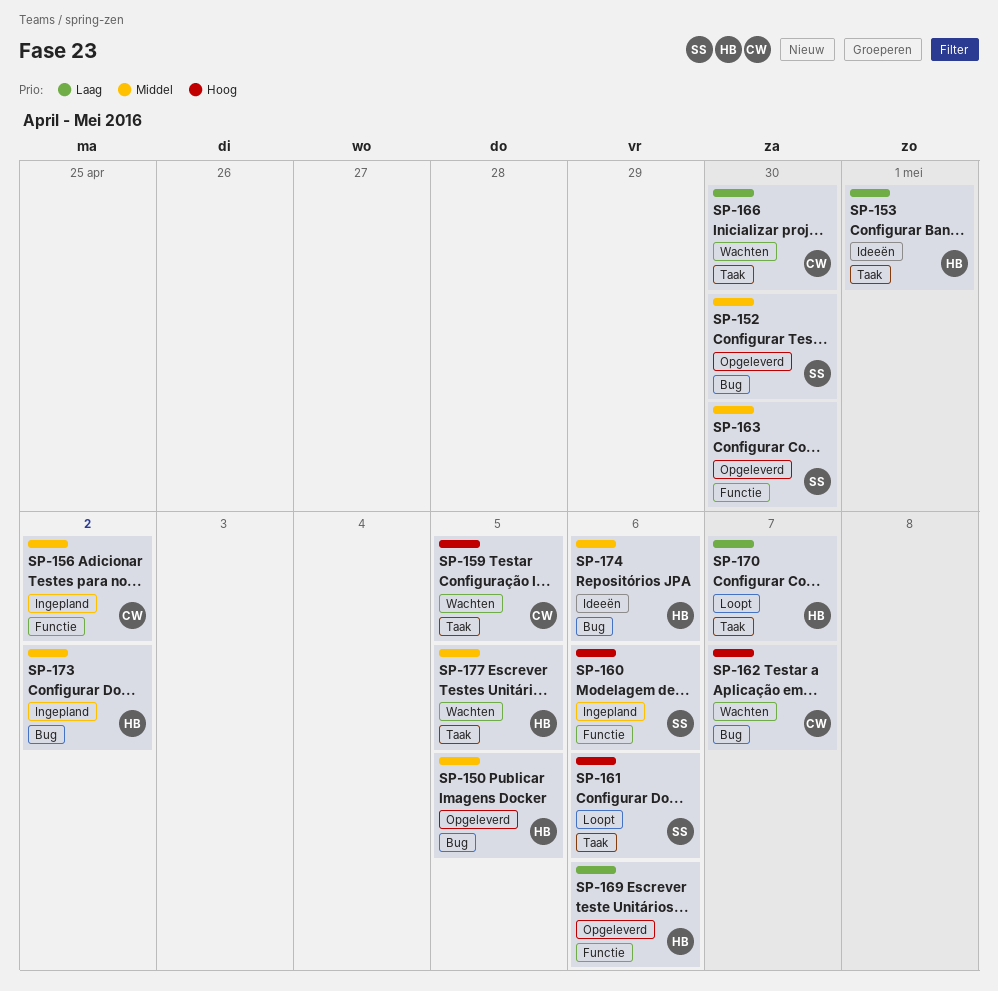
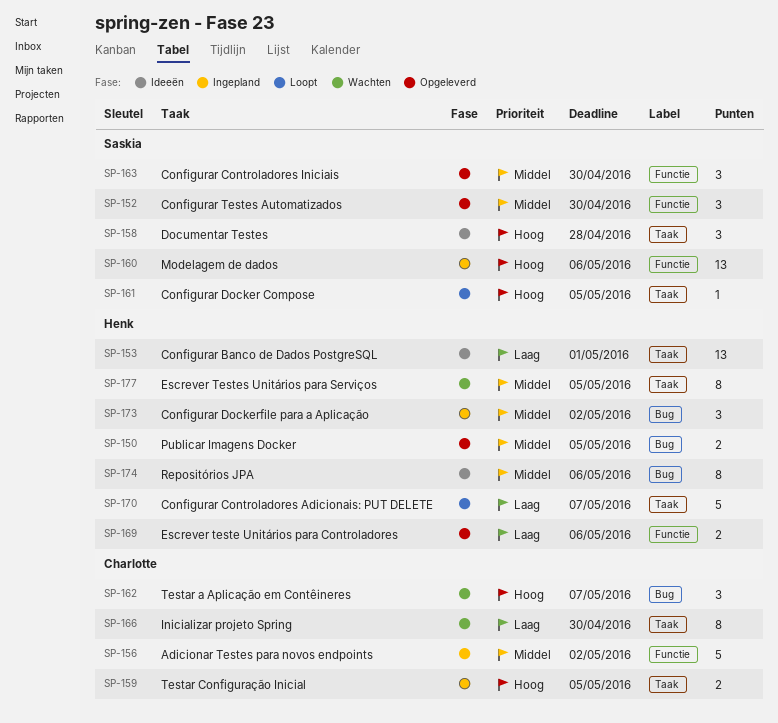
SP-152, label: Bug -> Functie
SP-158: none -> present
SP-159, status: Wachten -> Ingepland
SP-161, due: May 6 -> May 5

